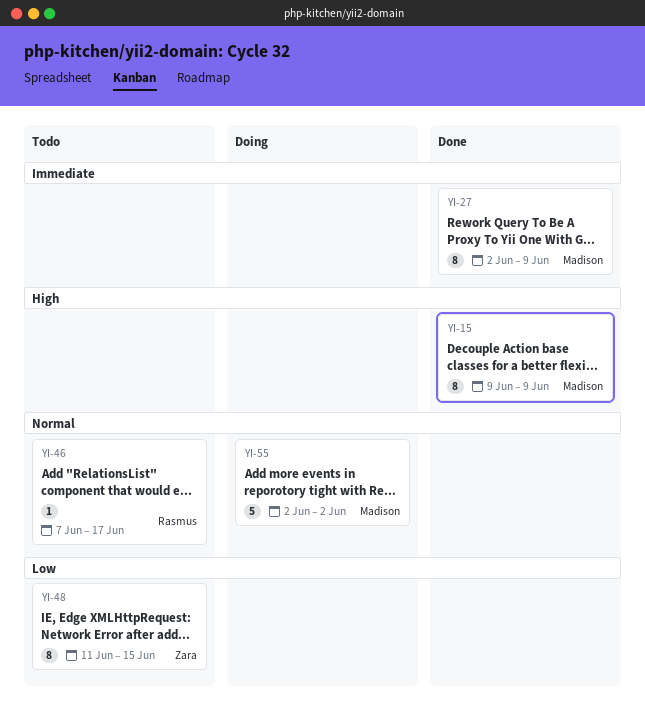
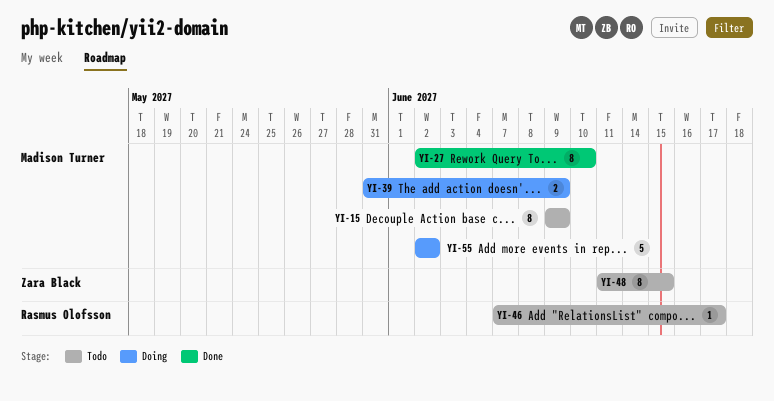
YI-15, status: Done -> Todo
YI-27, due: Jun 9 -> Jun 10
YI-39: none -> present

